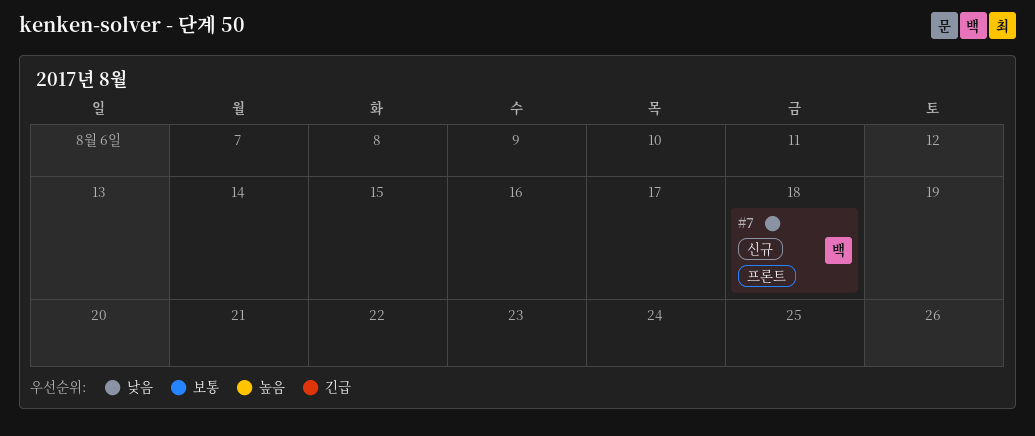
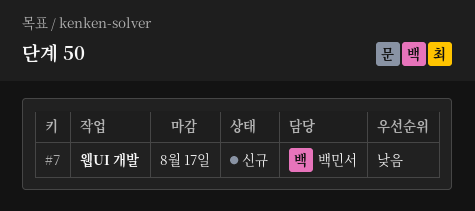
#7, due: Aug 18 -> Aug 17

